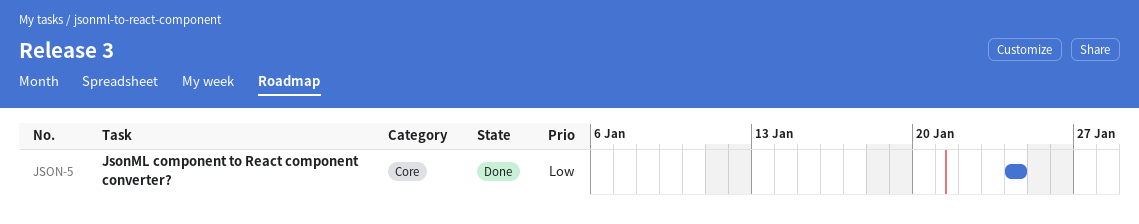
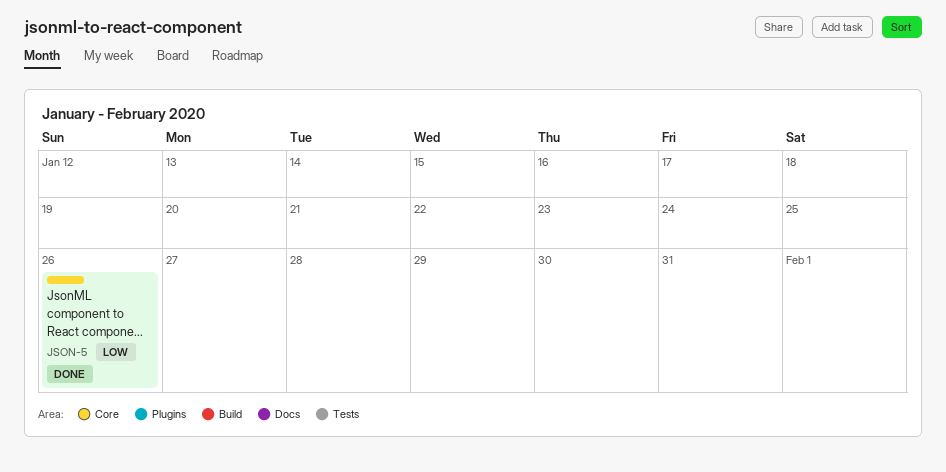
JSON-5, due: Jan 24 -> Jan 26

